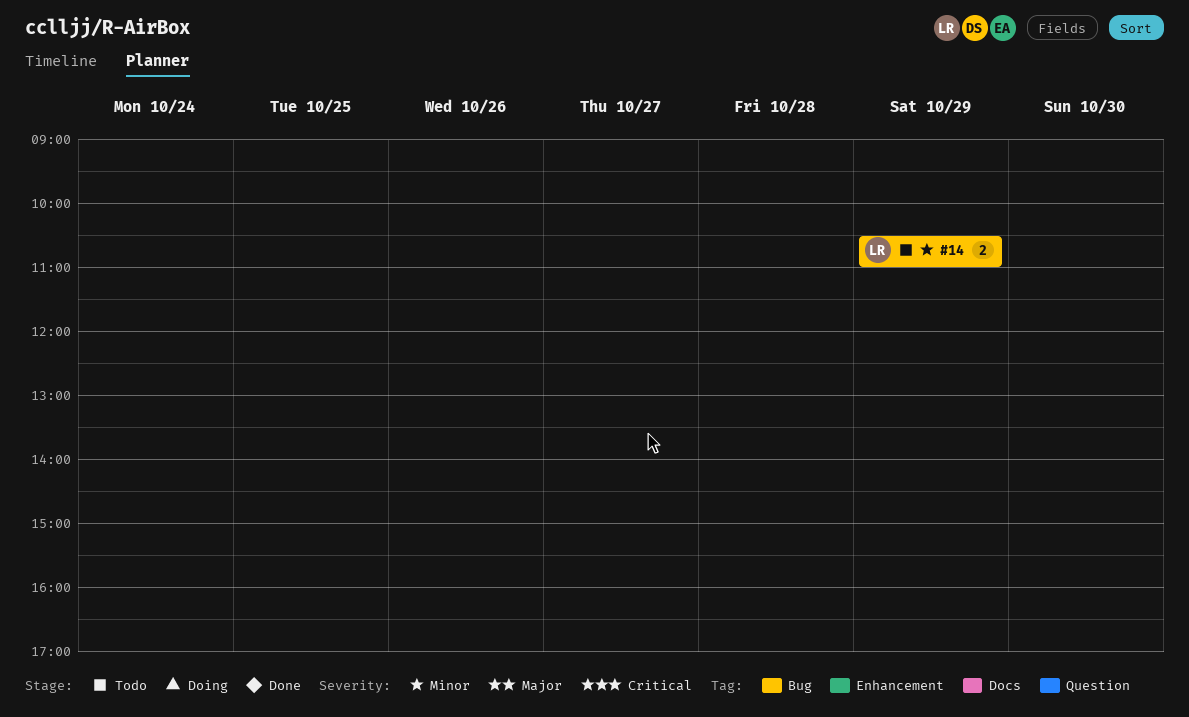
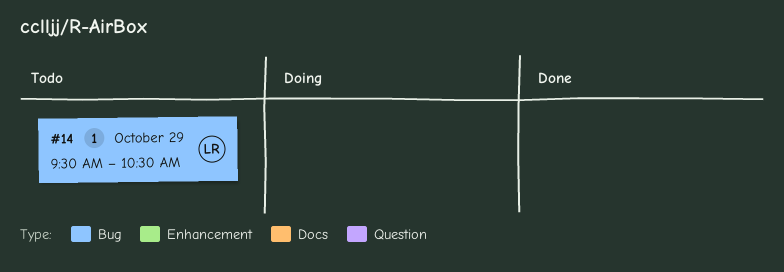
#14, estimate: 2 -> 1
#14, begins: 10:30 -> 09:30
#14, ends: 11:00 -> 10:30

